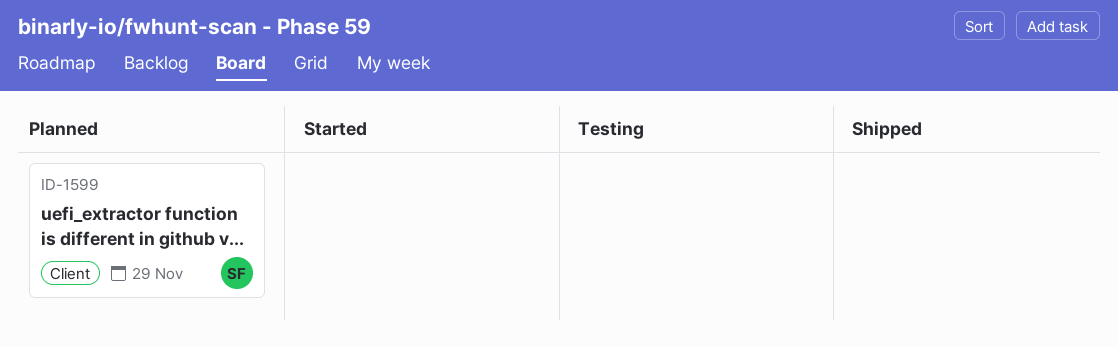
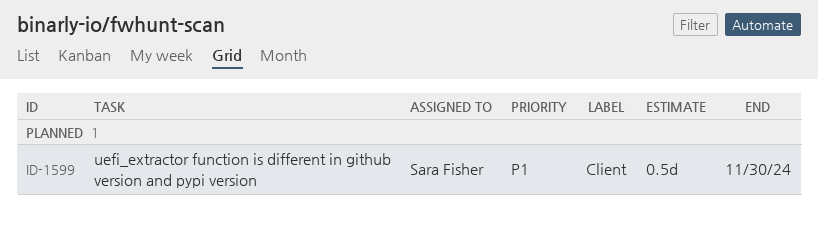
ID-1599, due: Nov 29 -> Nov 30

